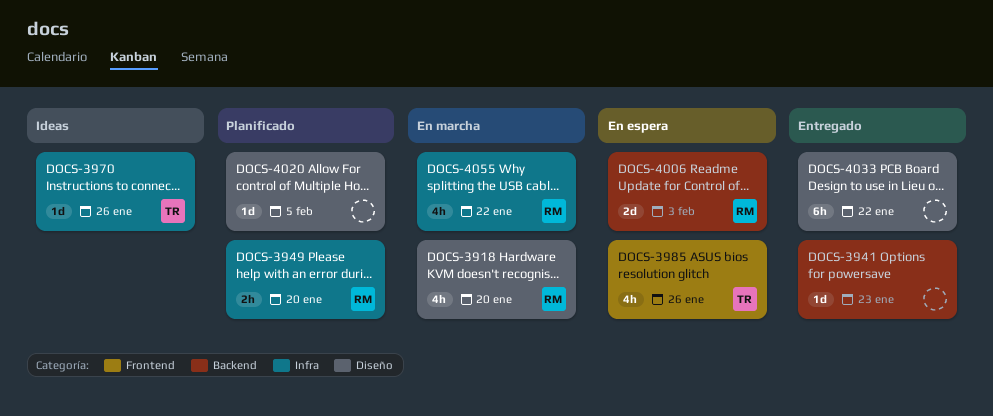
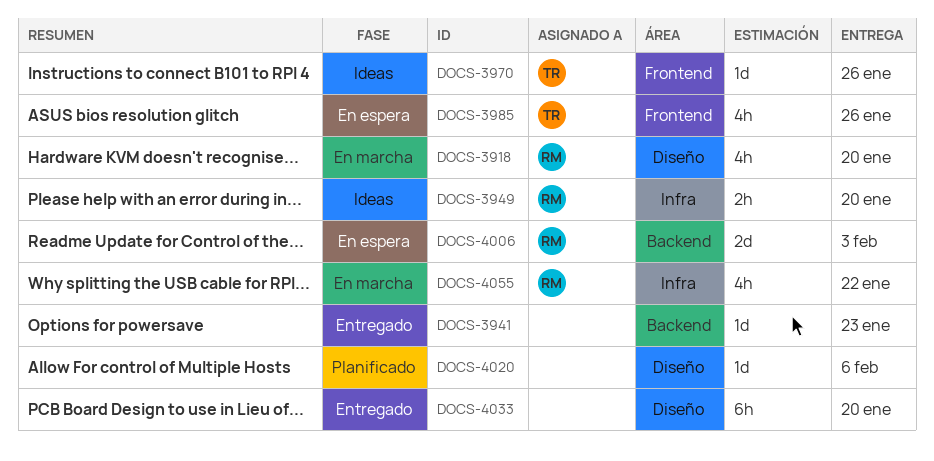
DOCS-3949, status: Planificado -> Ideas
DOCS-3970, label: Infra -> Frontend
DOCS-4020, due: Feb 5 -> Feb 6
DOCS-4033, due: Jan 22 -> Jan 20

